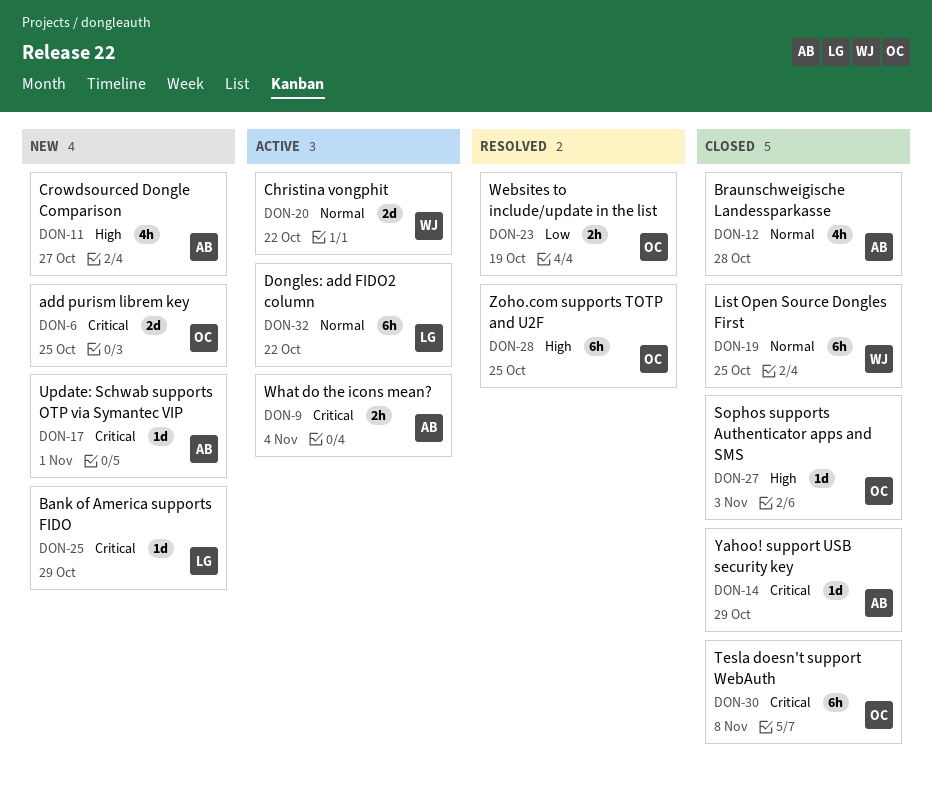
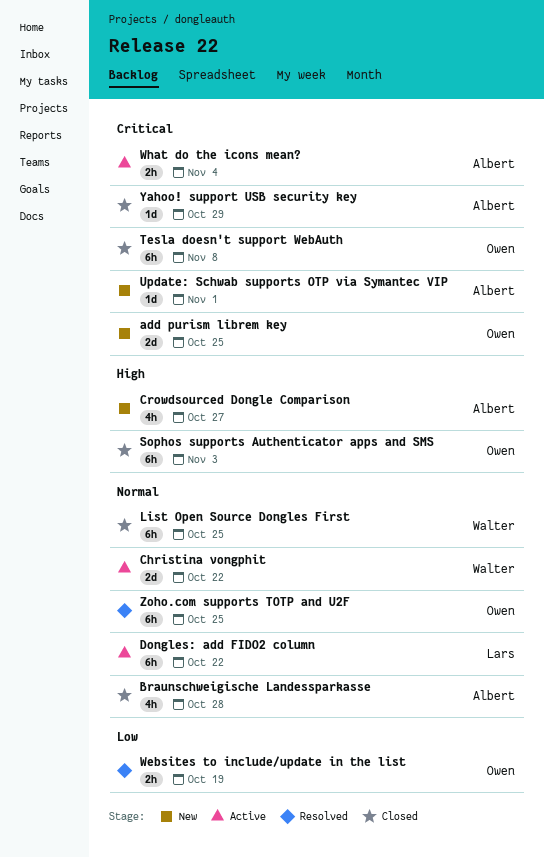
Bank of America supports FIDO: present -> none
Sophos supports Authenticator apps and SMS, estimate: 1d -> 6h
Zoho.com supports TOTP and U2F, priority: High -> Normal

